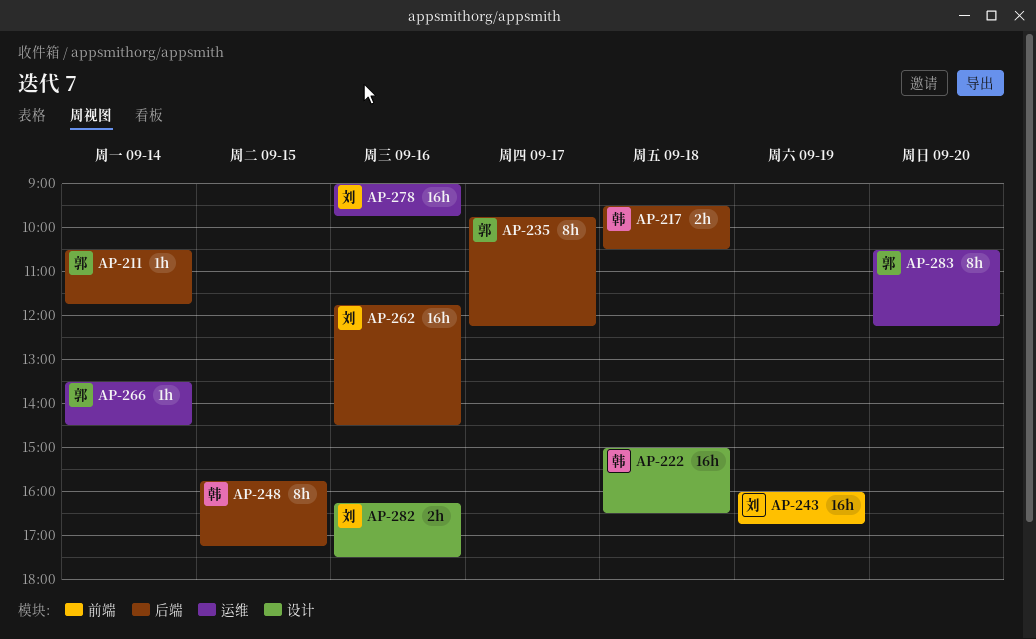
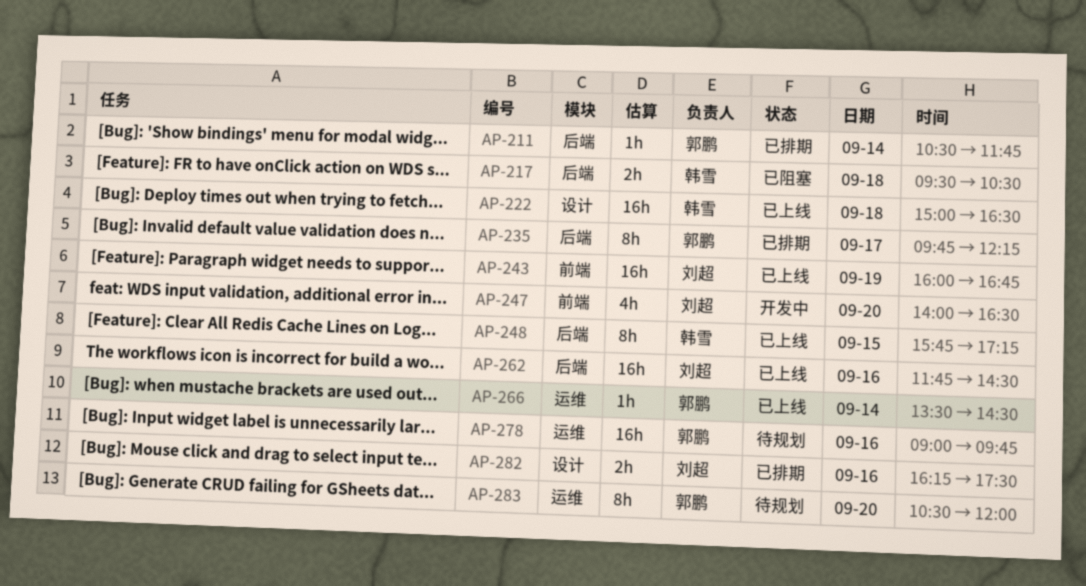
AP-247: none -> present
AP-278, owner: 刘超 -> 郭鹏
AP-283, ends: 12:15 -> 12:00

